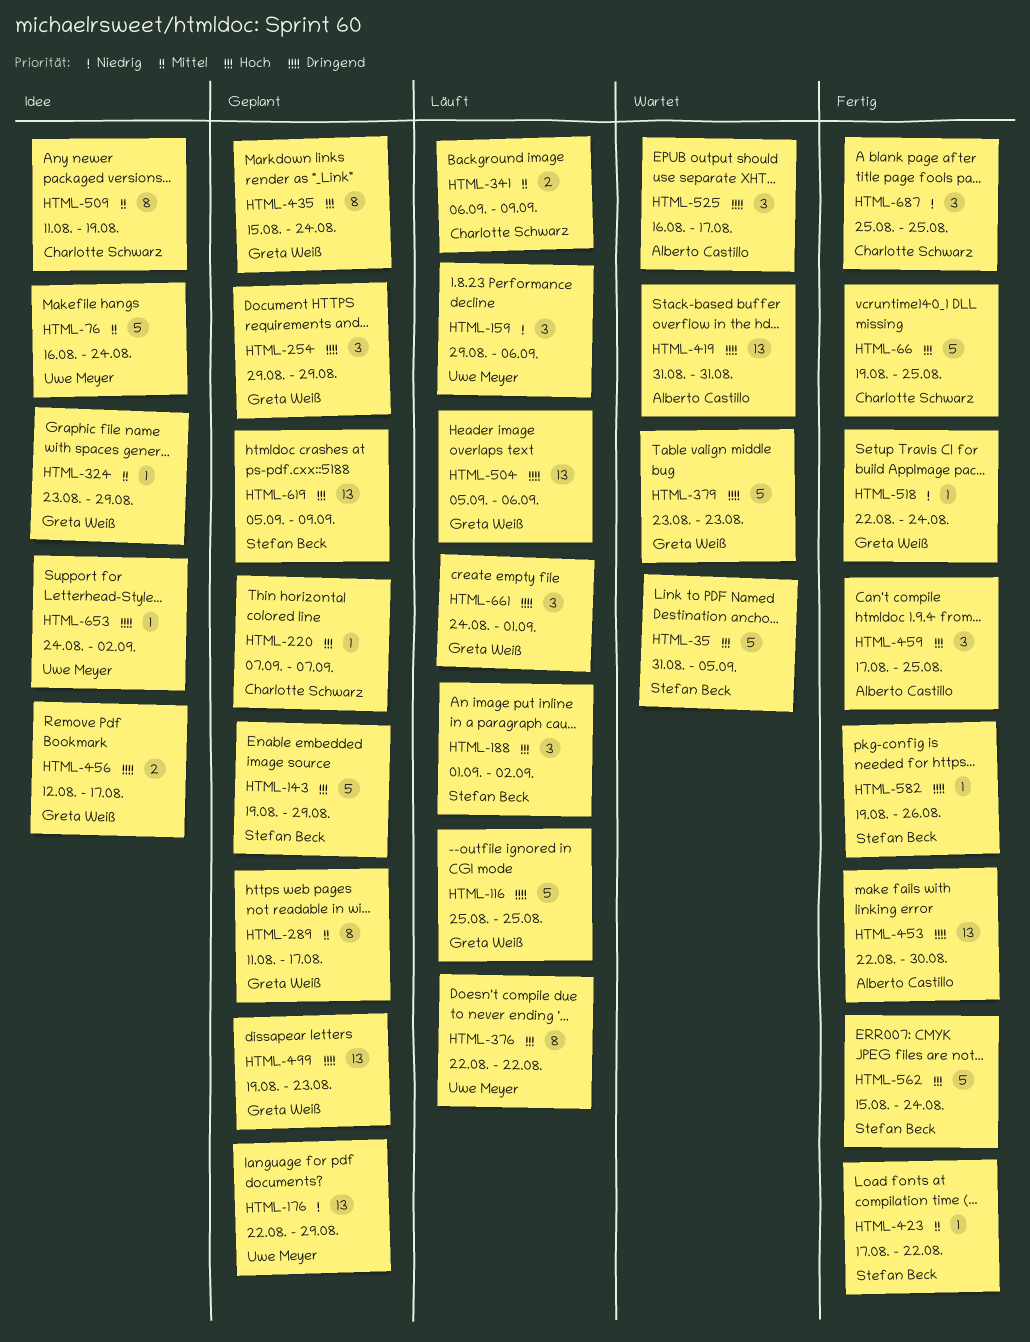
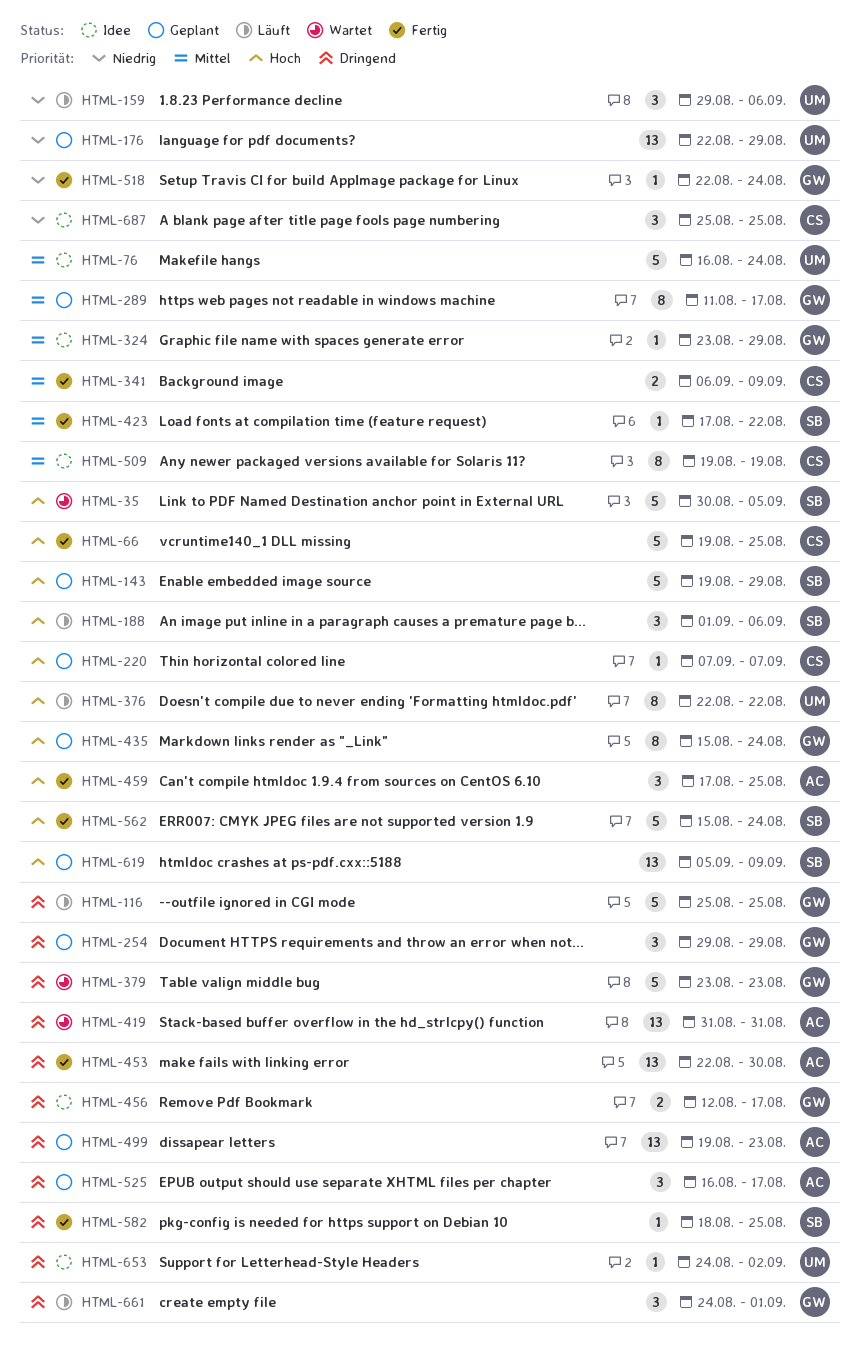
HTML-35, start: Aug 31 -> Aug 30
HTML-188, due: Sep 2 -> Sep 6
HTML-341, status: Läuft -> Fertig
HTML-499, owner: Greta Weiß -> Alberto Castillo
HTML-504: present -> none
HTML-509, start: Aug 11 -> Aug 19
HTML-525, status: Wartet -> Geplant
HTML-582, start: Aug 19 -> Aug 18
HTML-582, due: Aug 26 -> Aug 25
HTML-687, status: Fertig -> Idee

